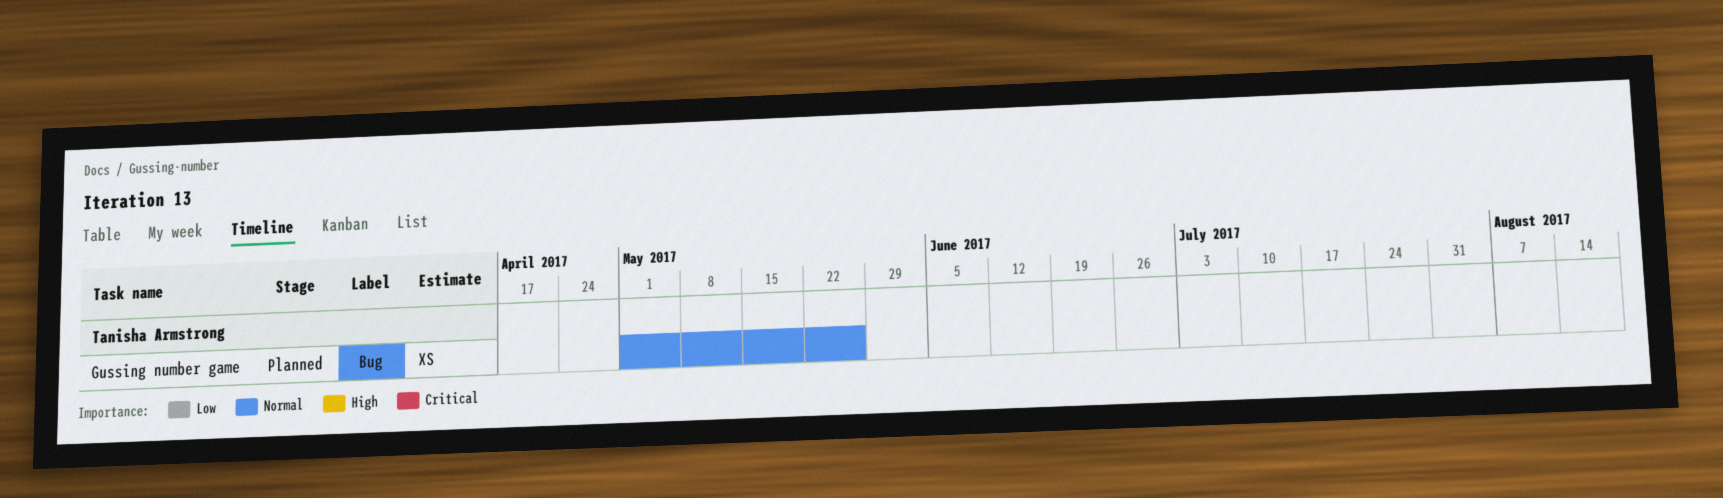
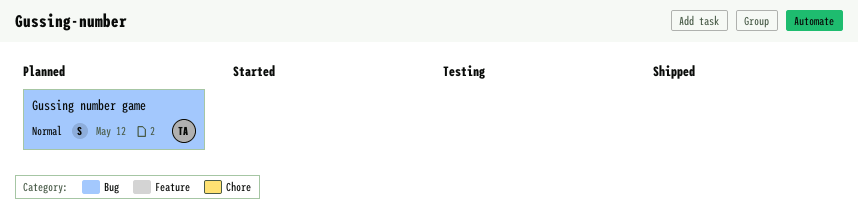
Gussing number game, estimate: XS -> S
Gussing number game, due: May 26 -> May 12

